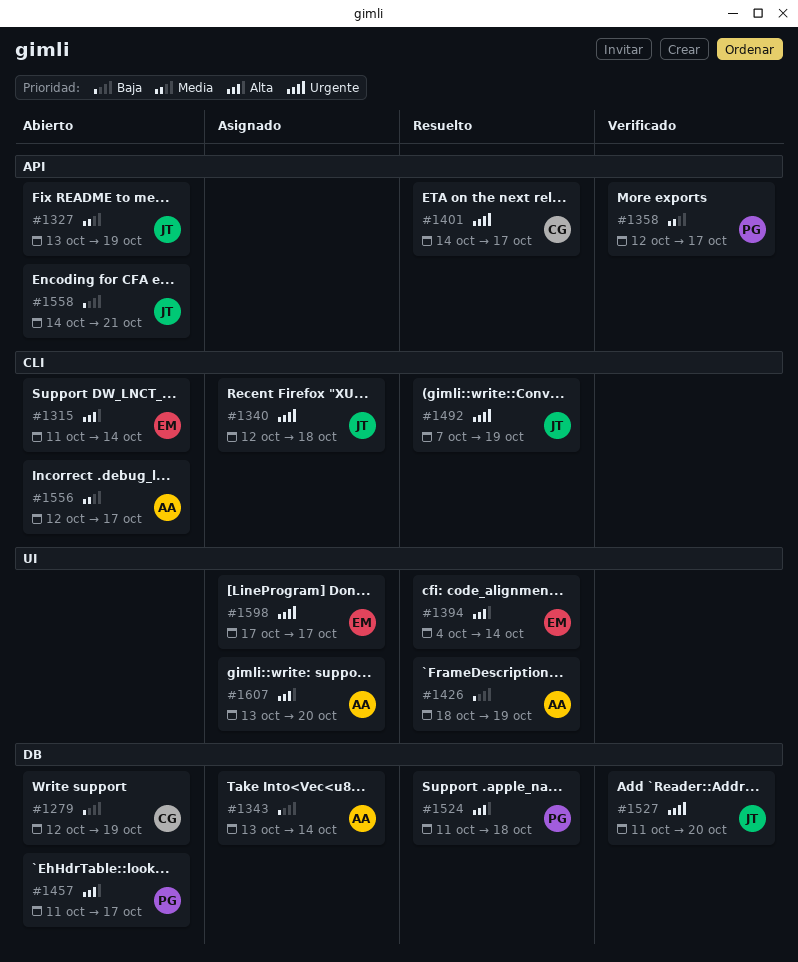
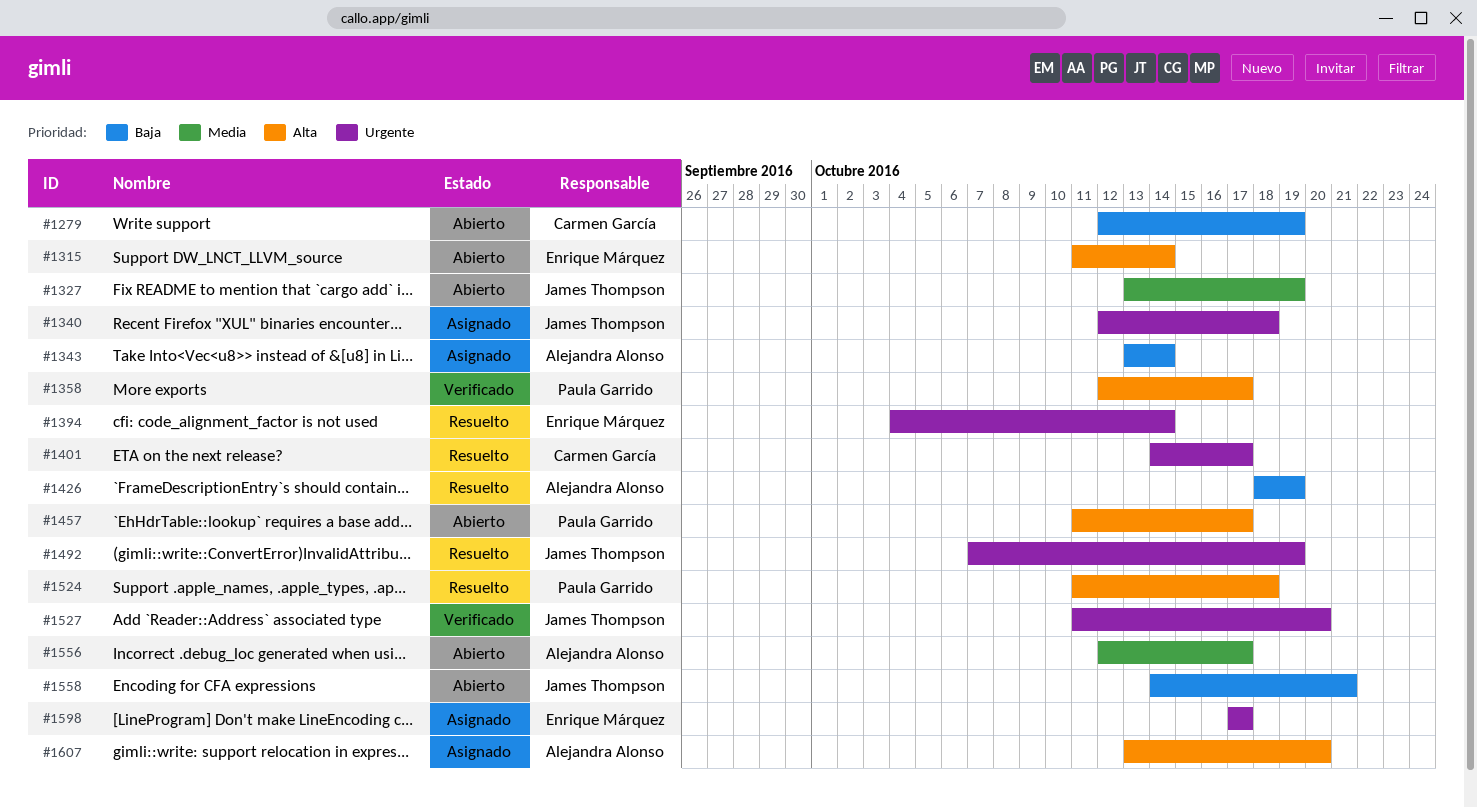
#1358, priority: Media -> Alta
#1394, priority: Alta -> Urgente

